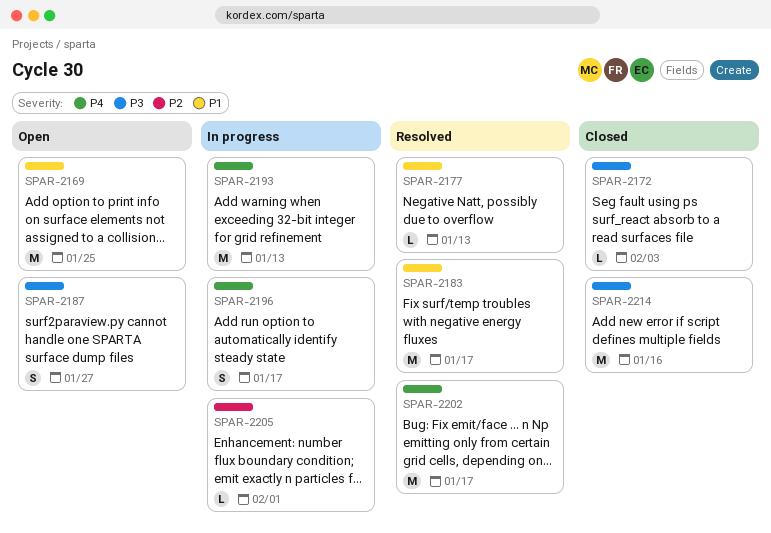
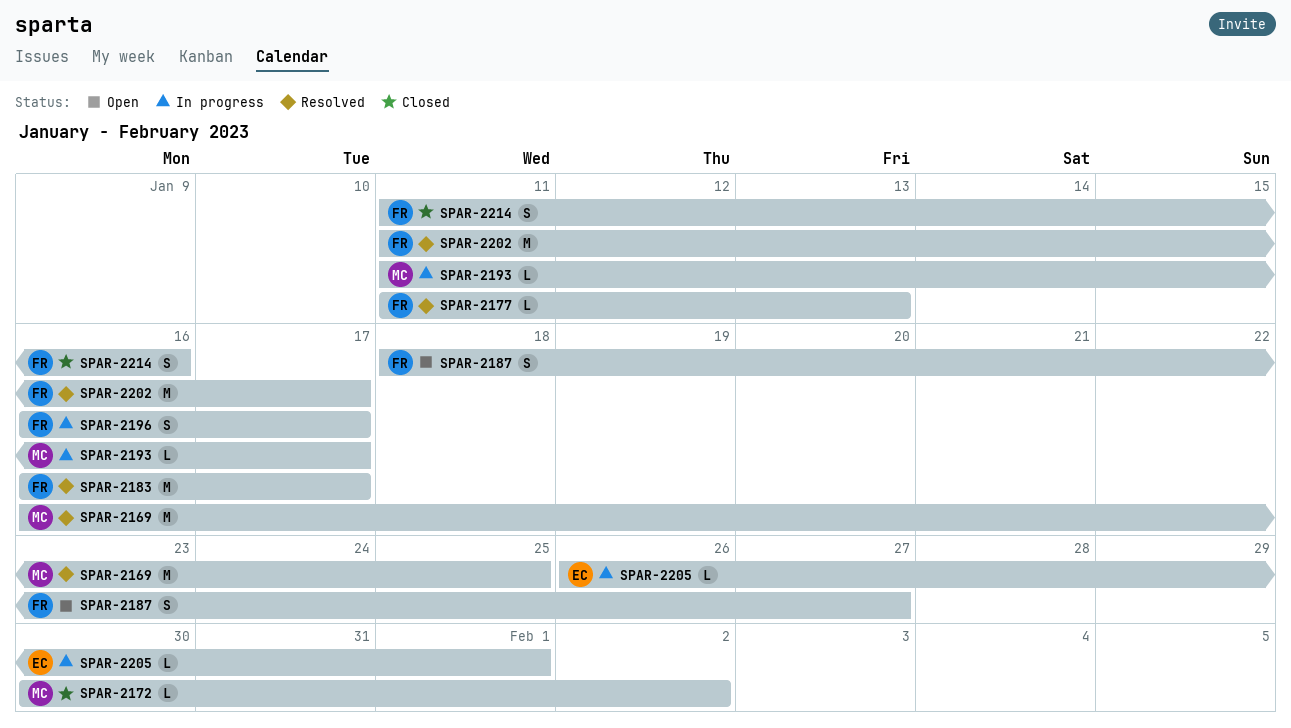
SPAR-2169, status: Open -> Resolved
SPAR-2172, due: Feb 3 -> Feb 2
SPAR-2193, estimate: M -> L
SPAR-2193, due: Jan 13 -> Jan 17
SPAR-2214, estimate: M -> S

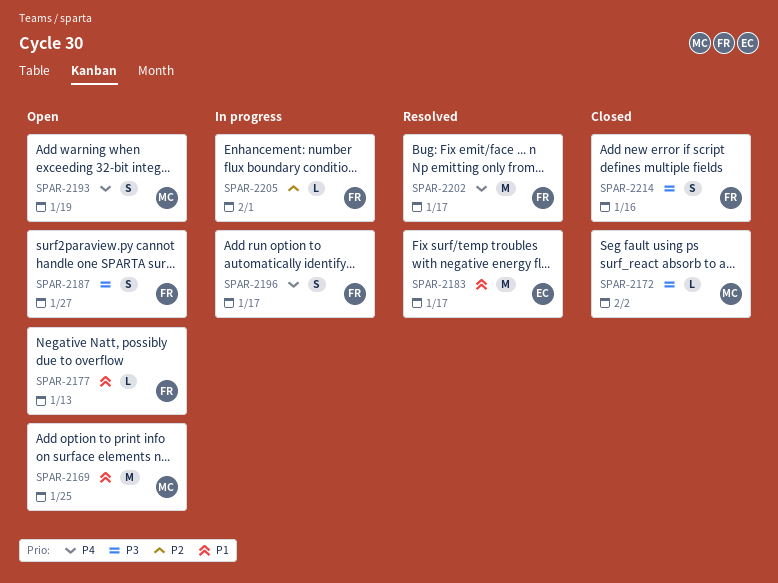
SPAR-2169, status: Resolved -> Open
SPAR-2177, status: Resolved -> Open
SPAR-2183, owner: FR -> EC
SPAR-2193, status: In progress -> Open
SPAR-2193, estimate: L -> S
SPAR-2193, due: Jan 17 -> Jan 19
SPAR-2205, owner: EC -> FR

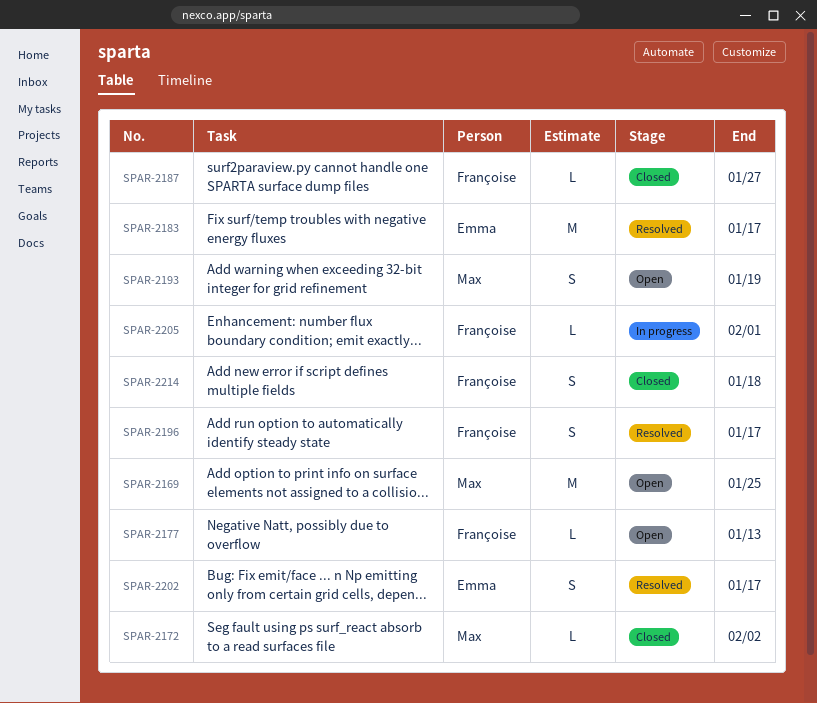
SPAR-2187, status: Open -> Closed
SPAR-2187, estimate: S -> L
SPAR-2196, status: In progress -> Resolved
SPAR-2202, owner: Françoise -> Emma
SPAR-2202, estimate: M -> S
SPAR-2214, due: Jan 16 -> Jan 18

